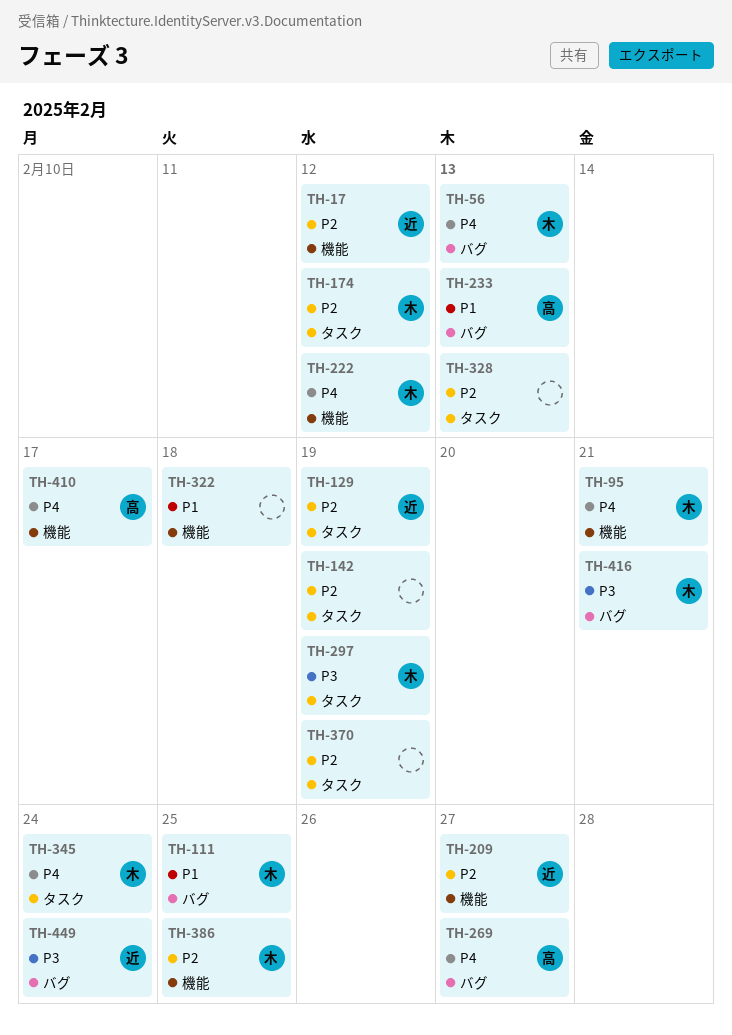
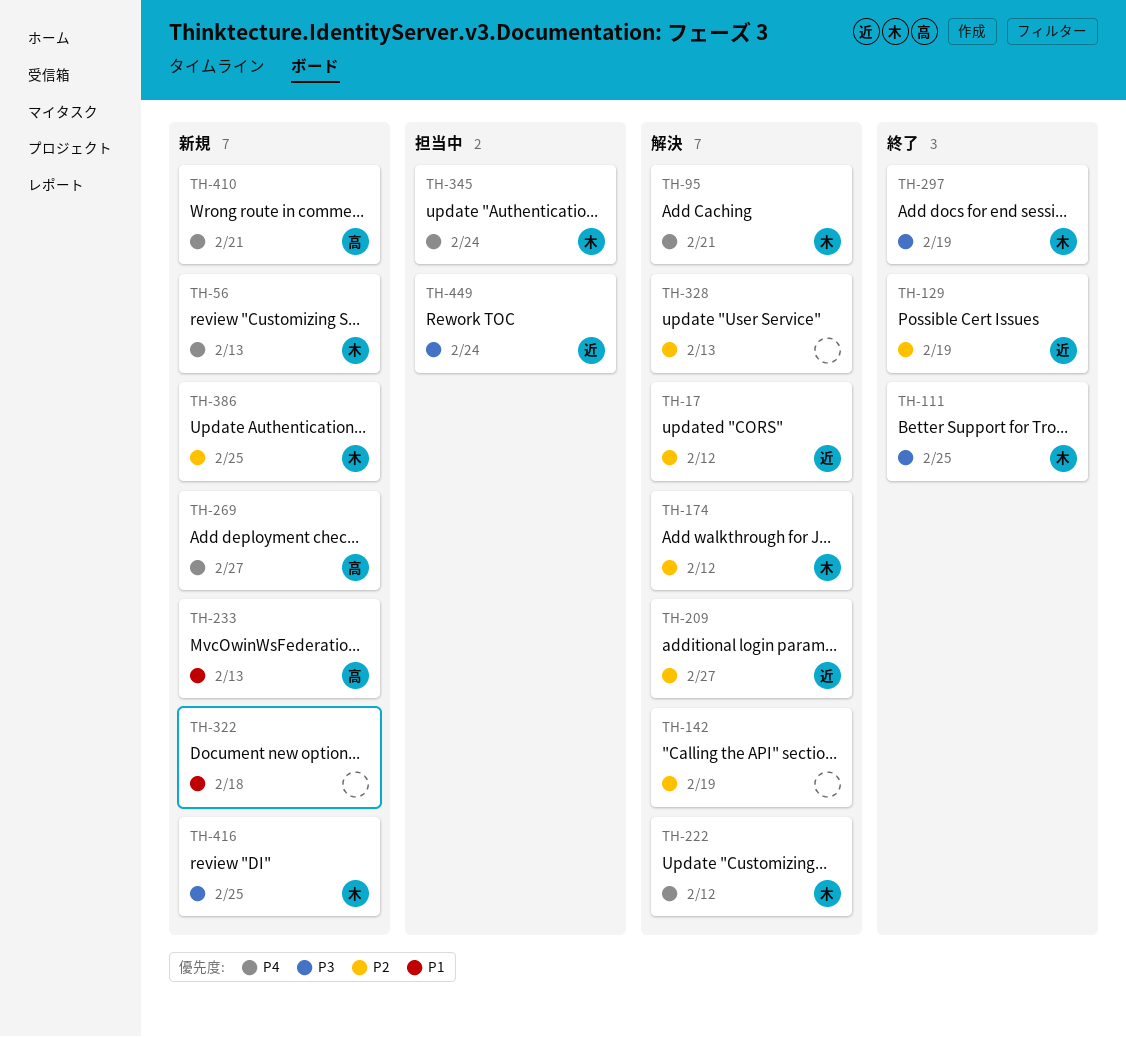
TH-111, priority: P1 -> P3
TH-370: present -> none
TH-410, due: Feb 17 -> Feb 21
TH-416, due: Feb 21 -> Feb 25

